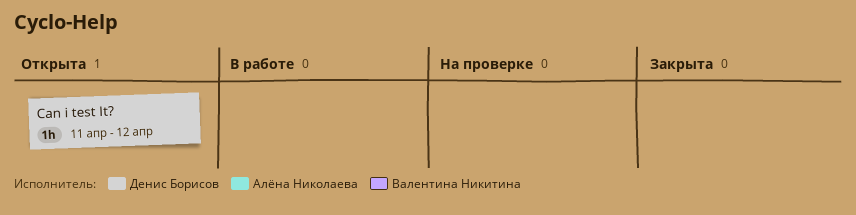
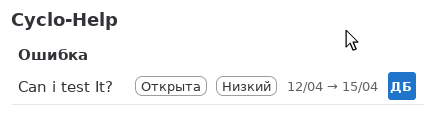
Can i test It?, start: Apr 11 -> Apr 12
Can i test It?, due: Apr 12 -> Apr 15

